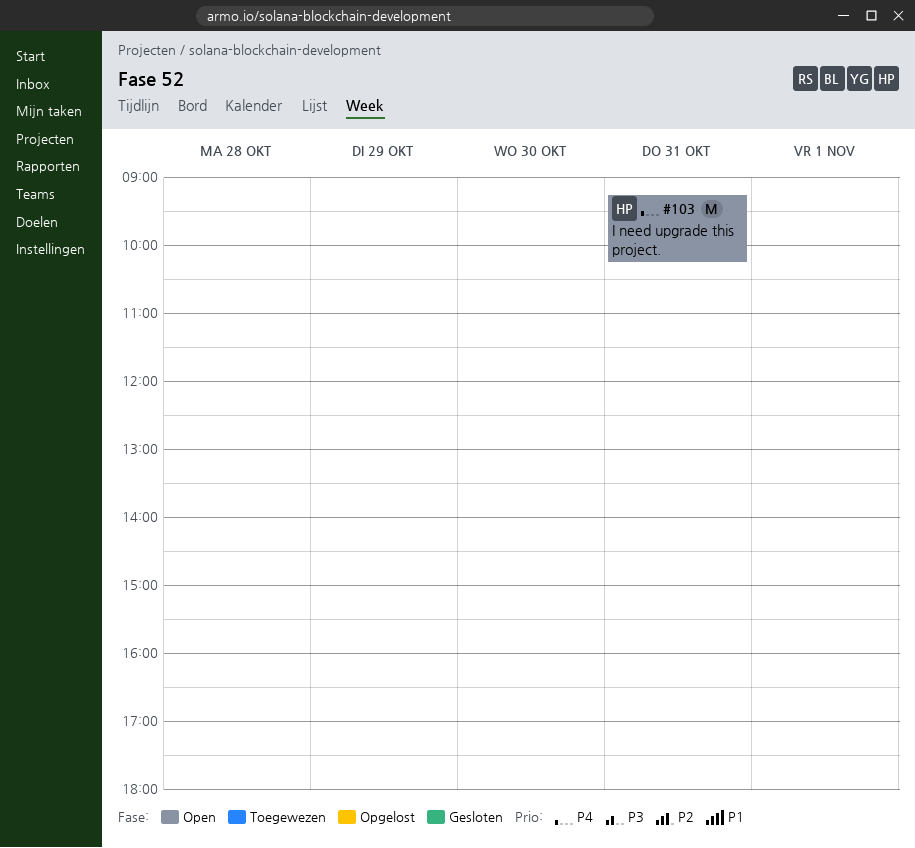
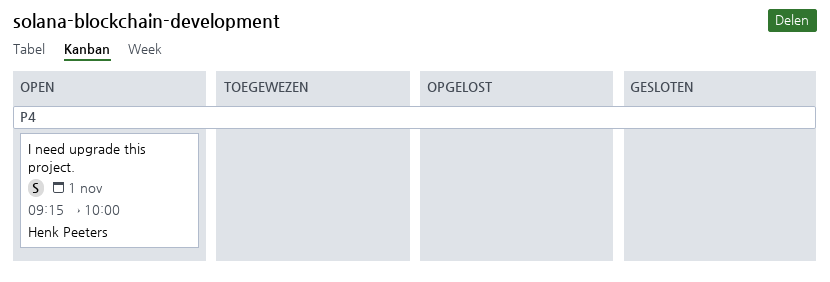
I need upgrade this project., estimate: M -> S
I need upgrade this project., day: Oct 31 -> Nov 1
I need upgrade this project., ends: 10:15 -> 10:00

